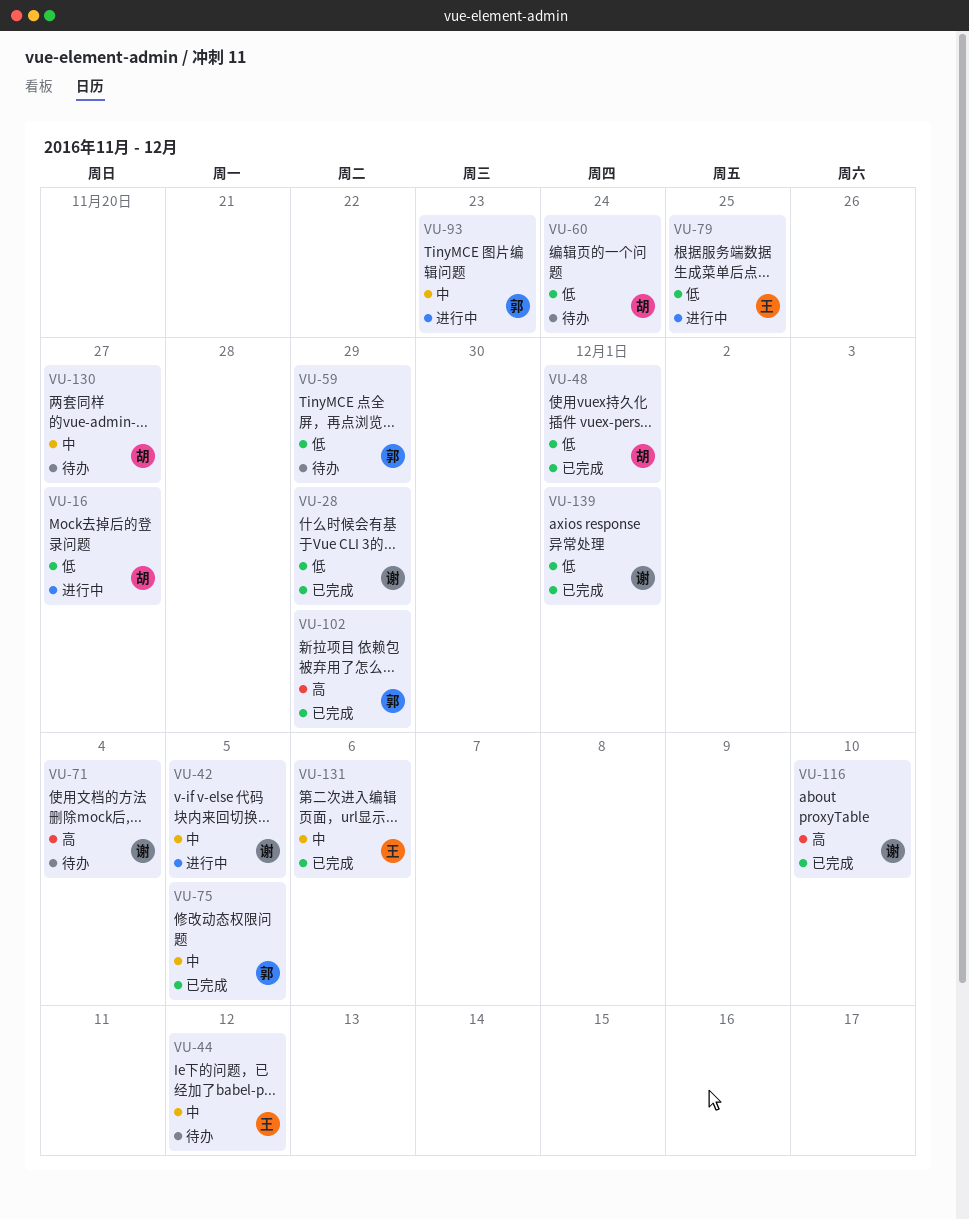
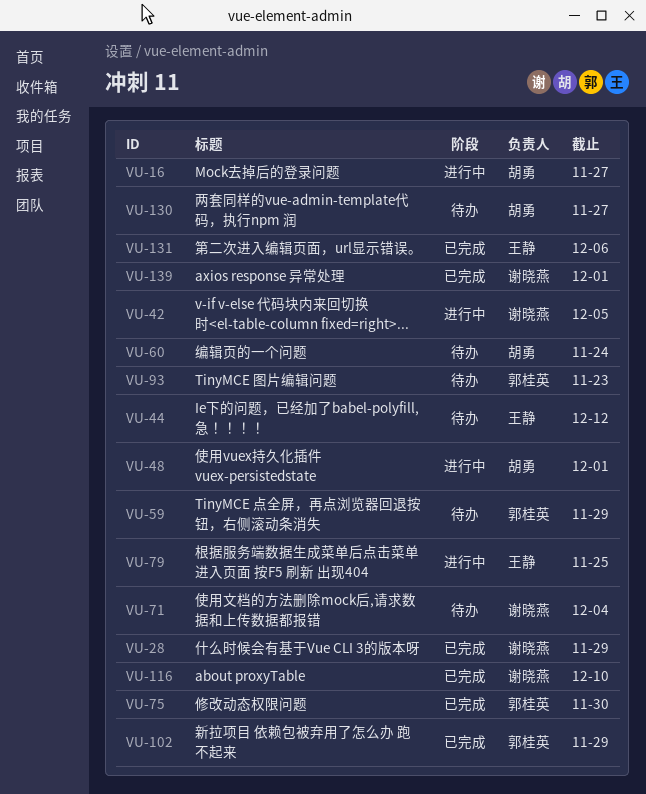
VU-48, status: 已完成 -> 进行中
VU-75, due: Dec 5 -> Nov 30
VU-93, status: 进行中 -> 待办

